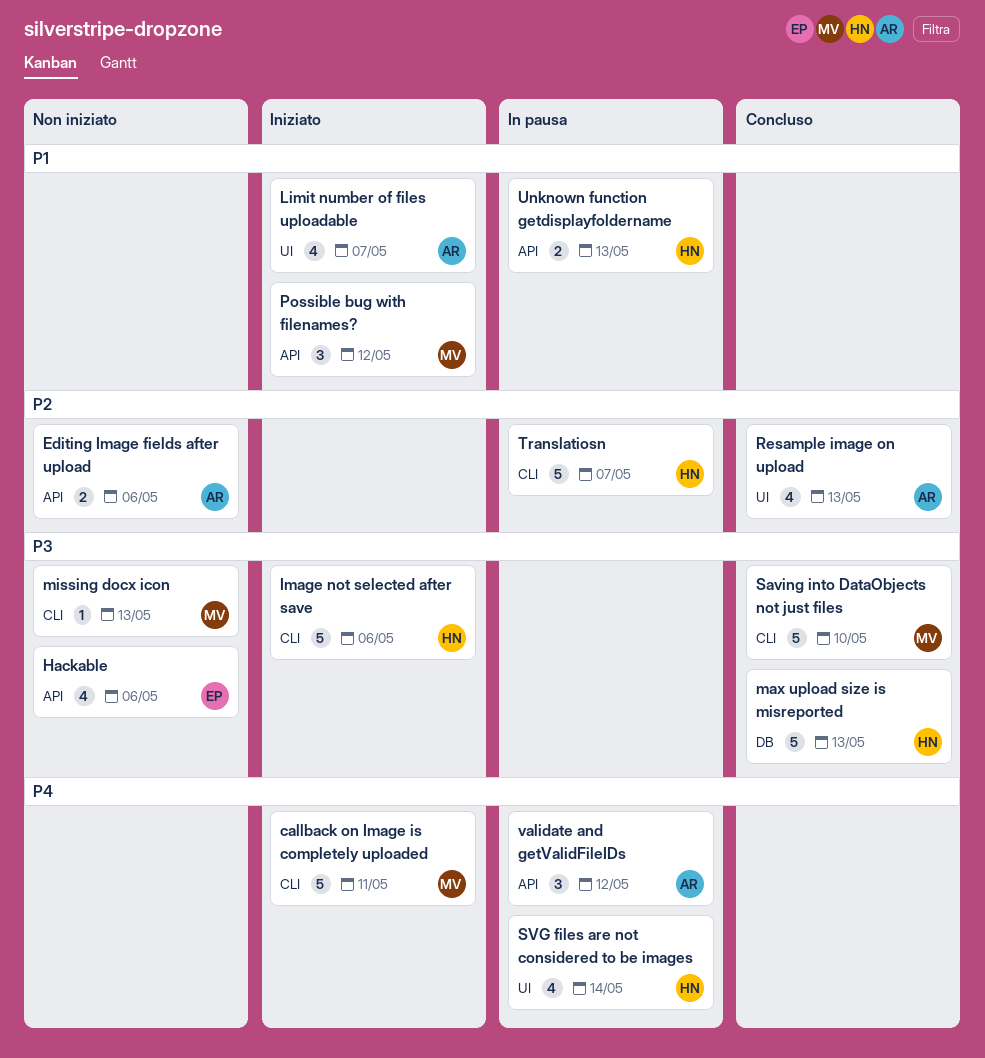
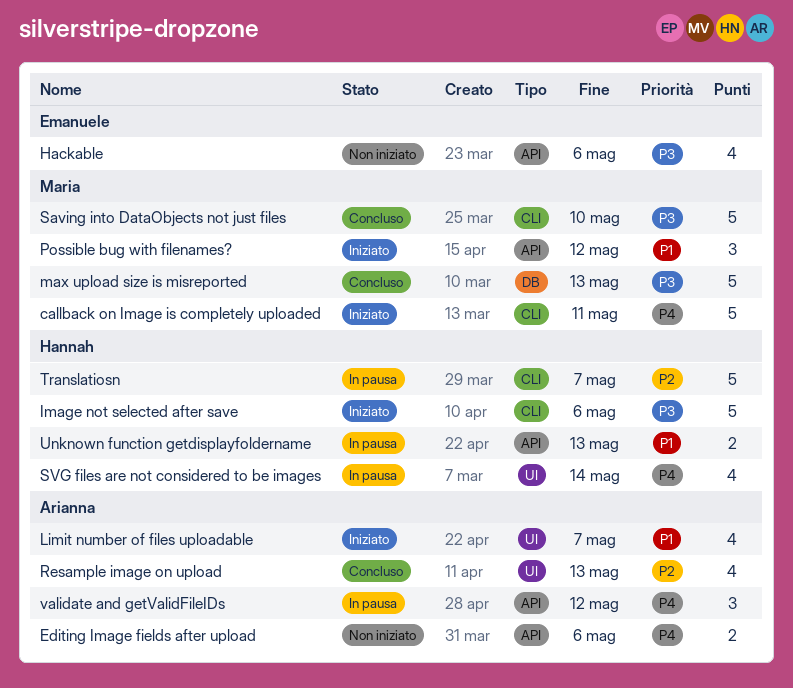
Editing Image fields after upload, priority: P2 -> P4
max upload size is misreported, owner: Hannah -> Maria
missing docx icon: present -> none

